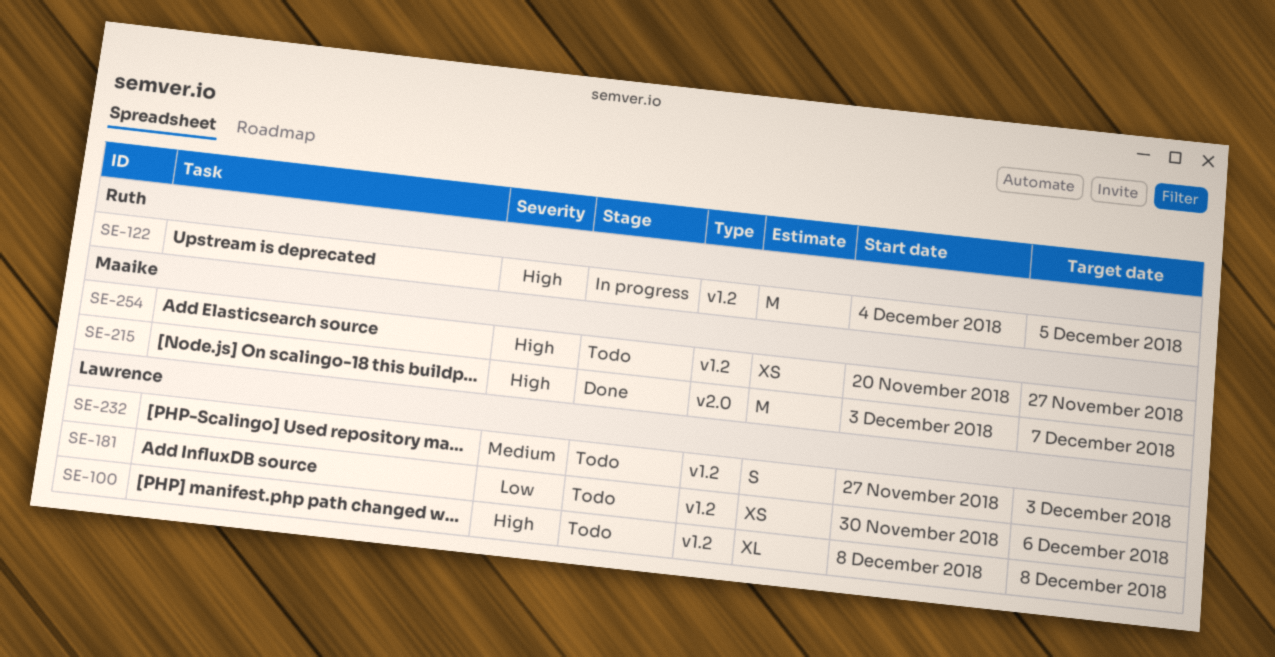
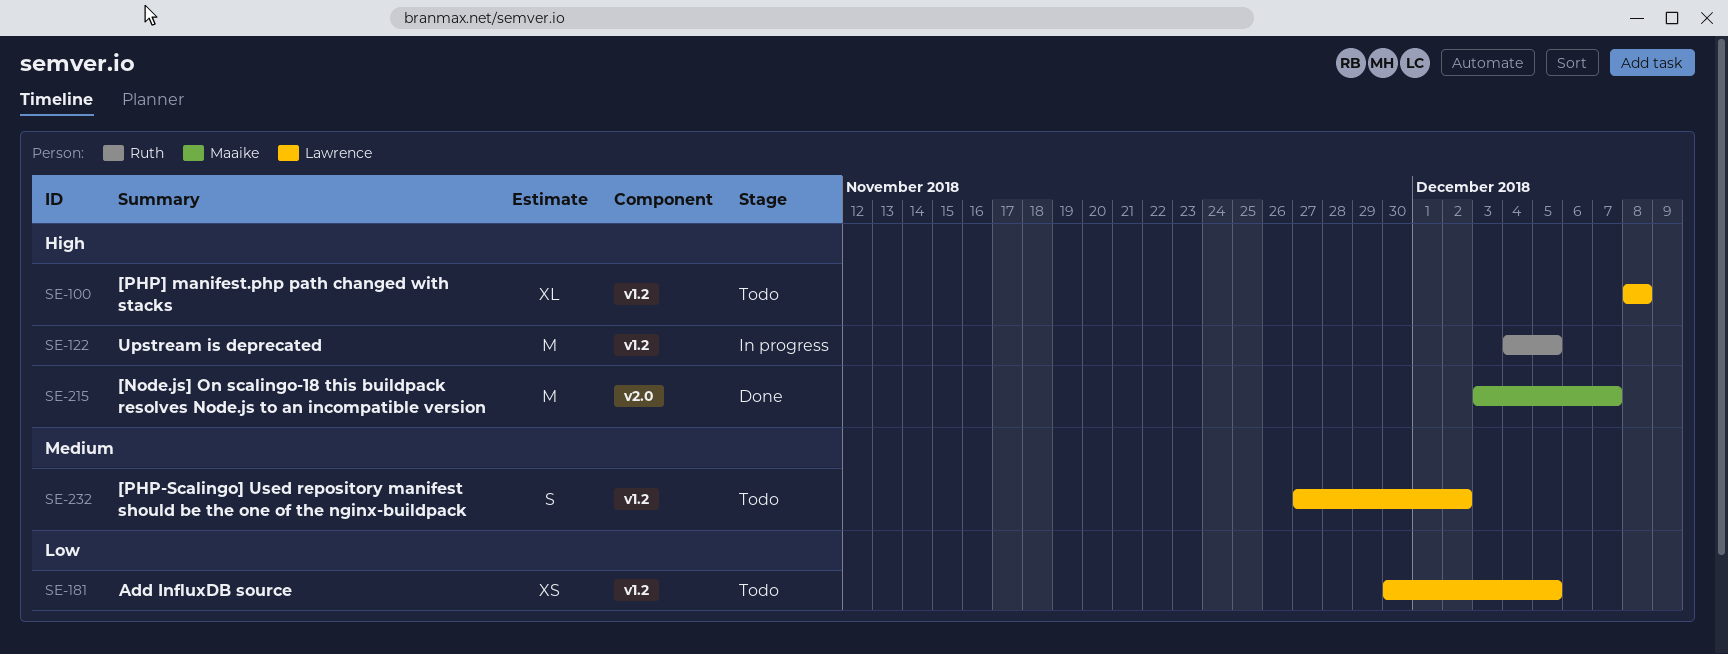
SE-181, due: Dec 6 -> Dec 5
SE-232, due: Dec 3 -> Dec 2
SE-254: present -> none

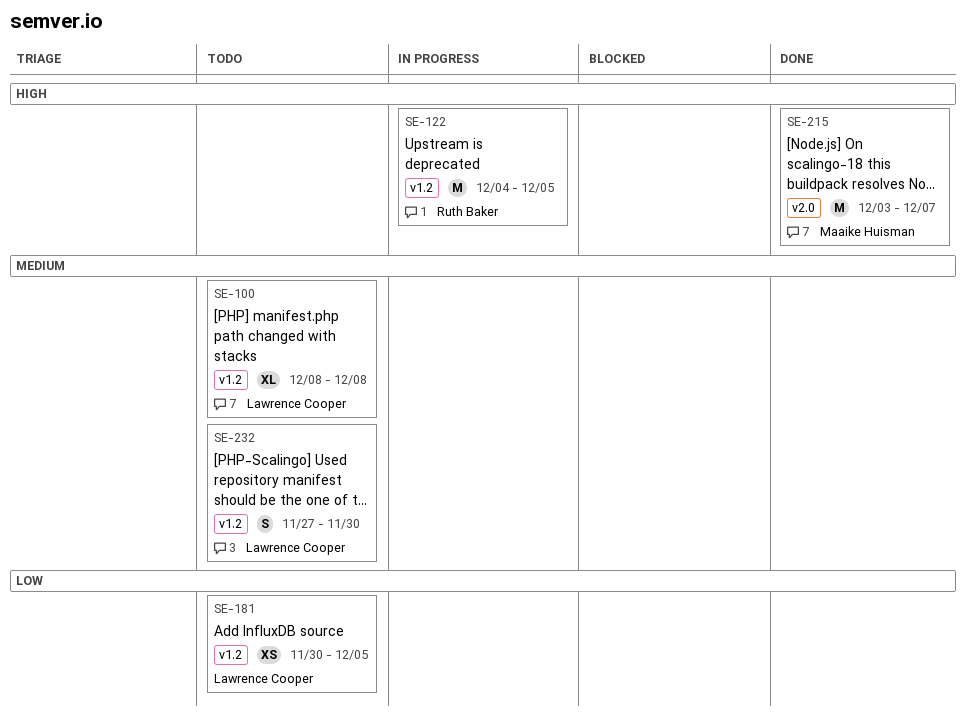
SE-100, priority: High -> Medium
SE-232, due: Dec 2 -> Nov 30

